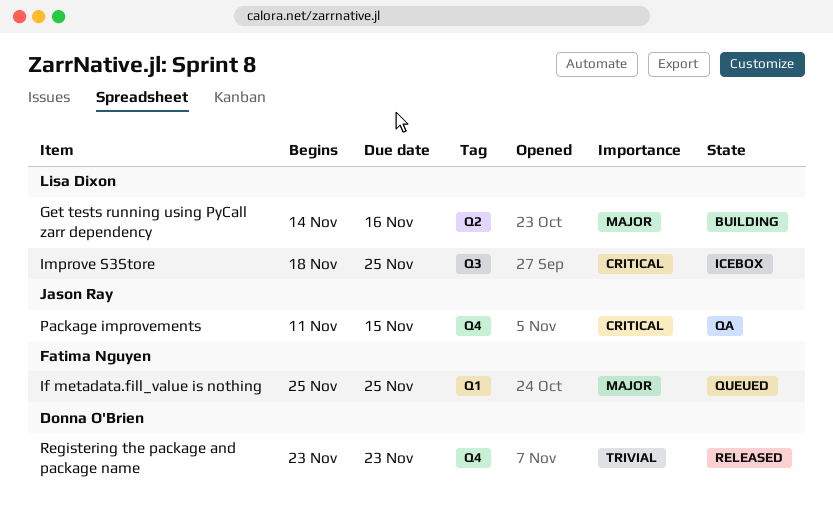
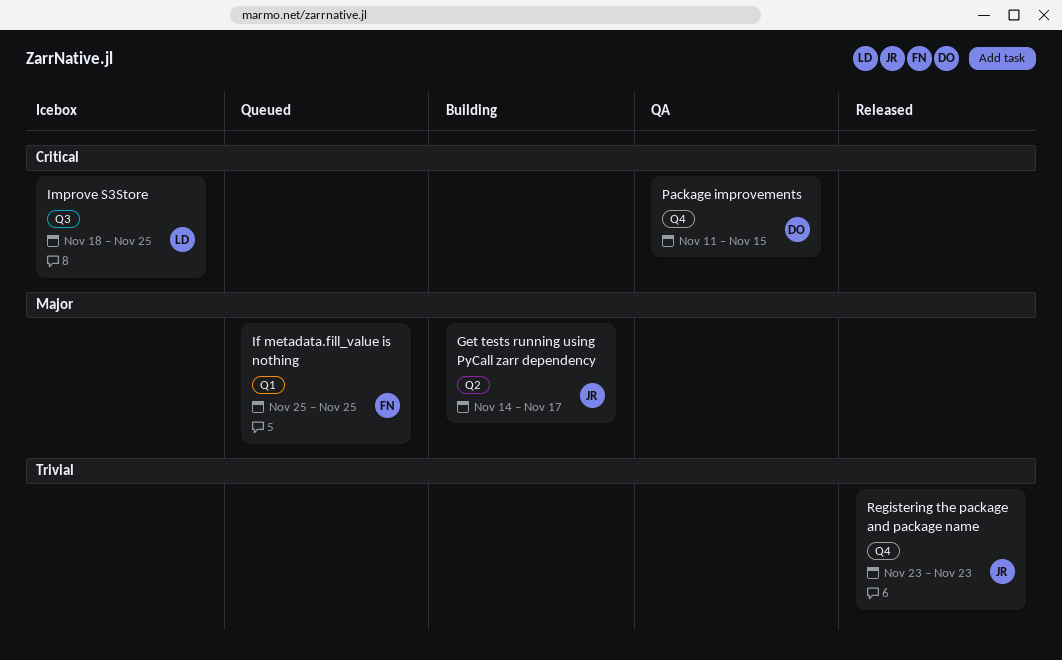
Get tests running using PyCall zarr dependency, owner: Lisa Dixon -> Jason Ray
Get tests running using PyCall zarr dependency, due: Nov 16 -> Nov 17
Package improvements, owner: Jason Ray -> Donna O'Brien
Registering the package and package name, owner: Donna O'Brien -> Jason Ray

